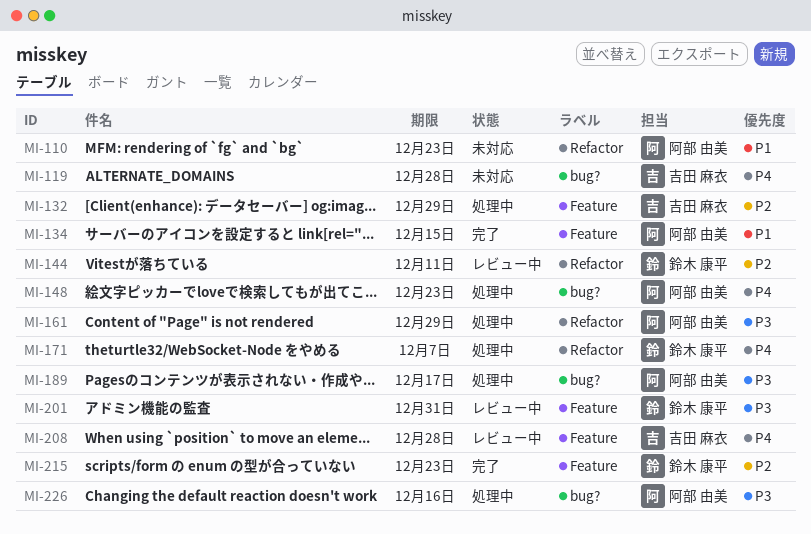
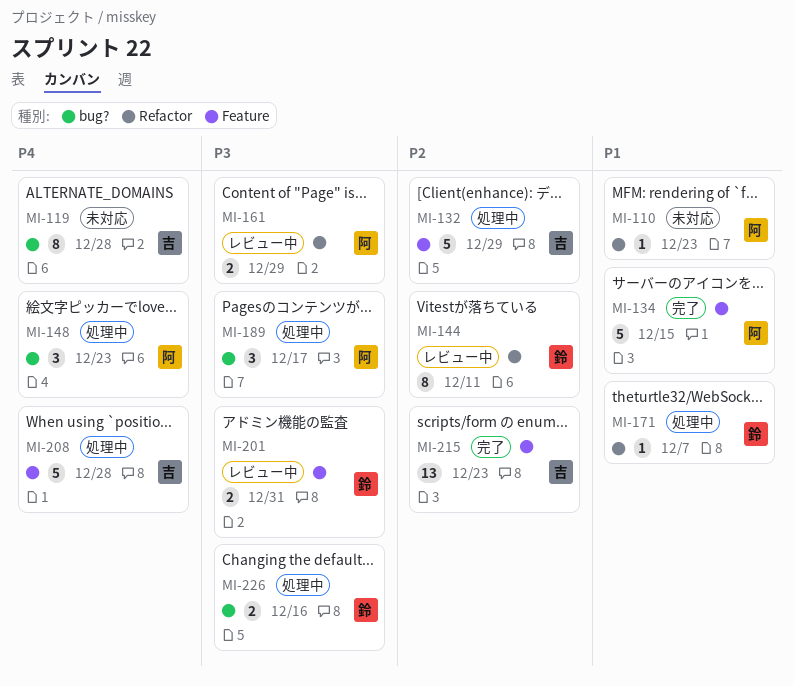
MI-161, status: 処理中 -> レビュー中
MI-171, priority: P4 -> P1
MI-208, status: レビュー中 -> 処理中
MI-215, owner: 鈴木 康平 -> 吉田 麻衣
MI-226, owner: 阿部 由美 -> 鈴木 康平

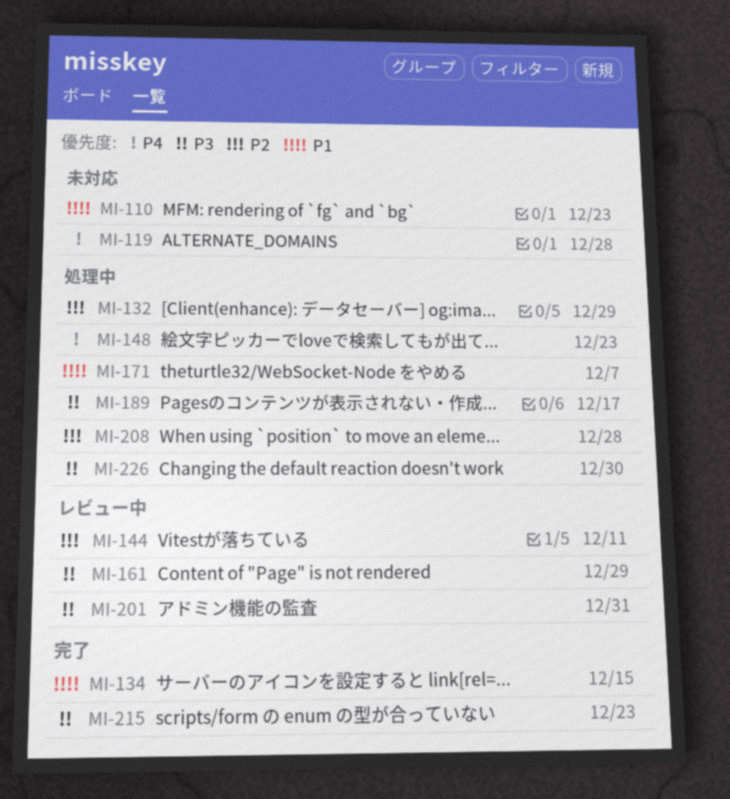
MI-208, priority: P4 -> P2
MI-215, priority: P2 -> P3
MI-226, due: Dec 16 -> Dec 30

